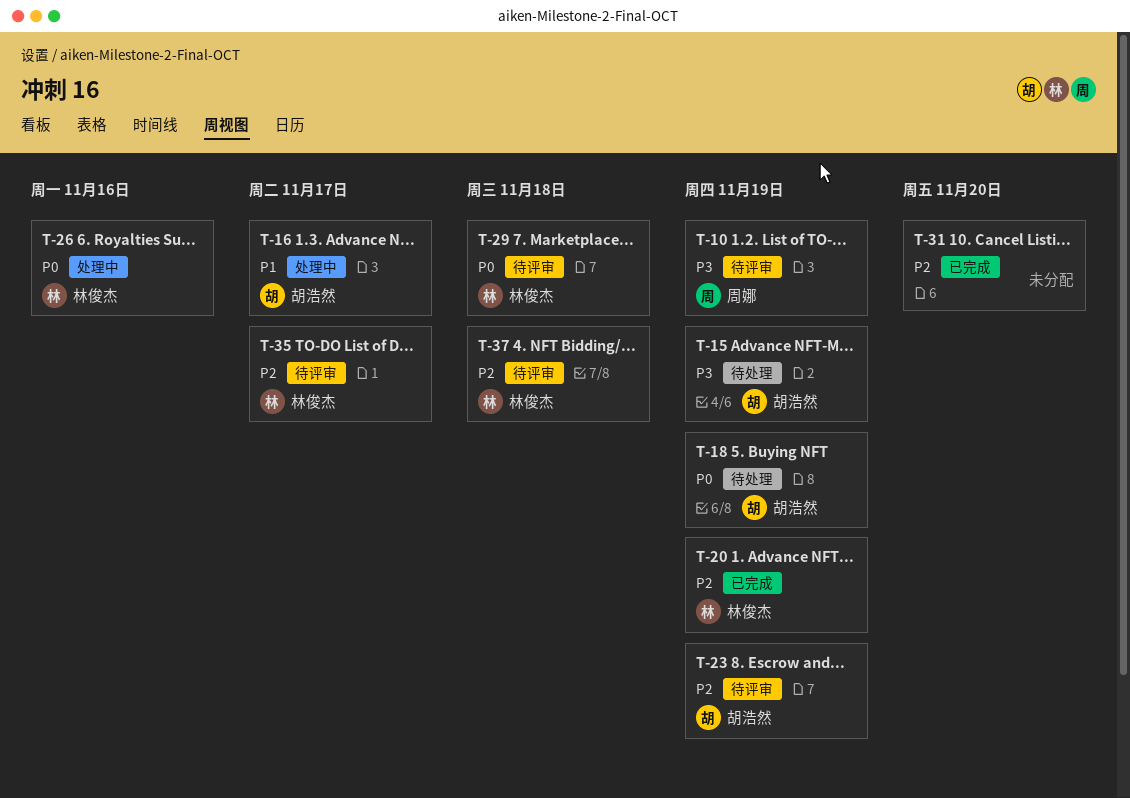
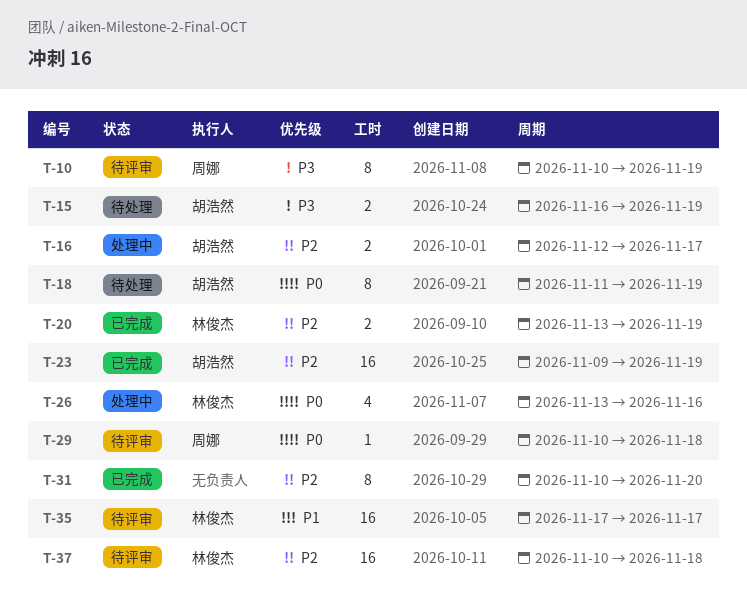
T-16, priority: P1 -> P2
T-23, status: 待评审 -> 已完成
T-29, owner: 林俊杰 -> 周娜
T-35, priority: P2 -> P1

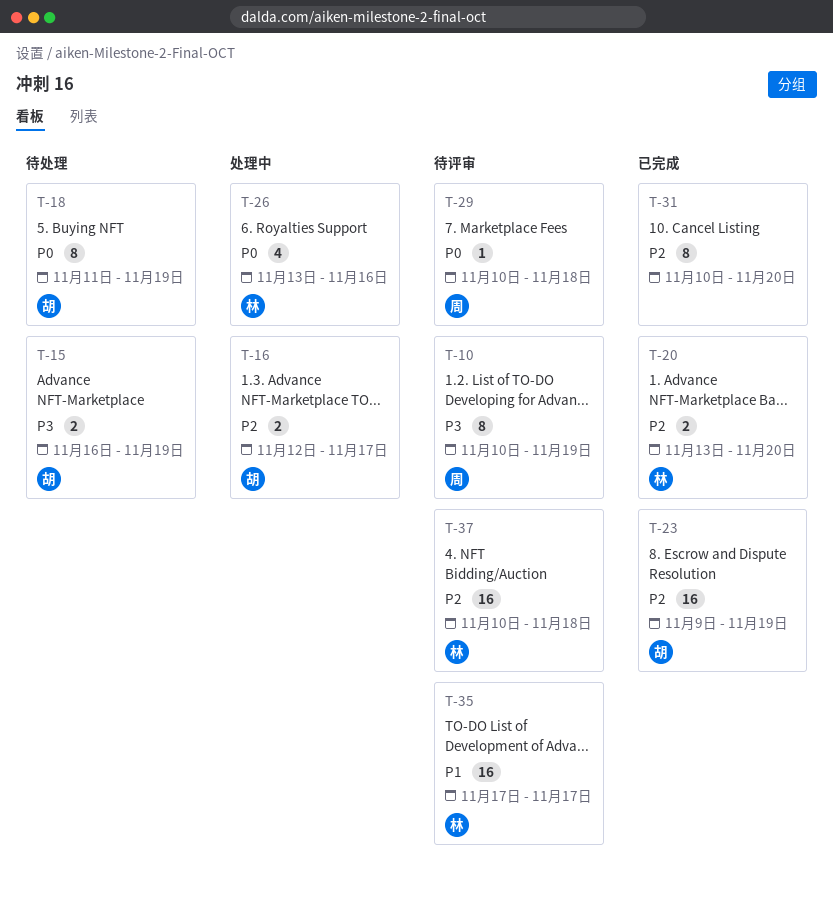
T-20, due: Nov 19 -> Nov 20

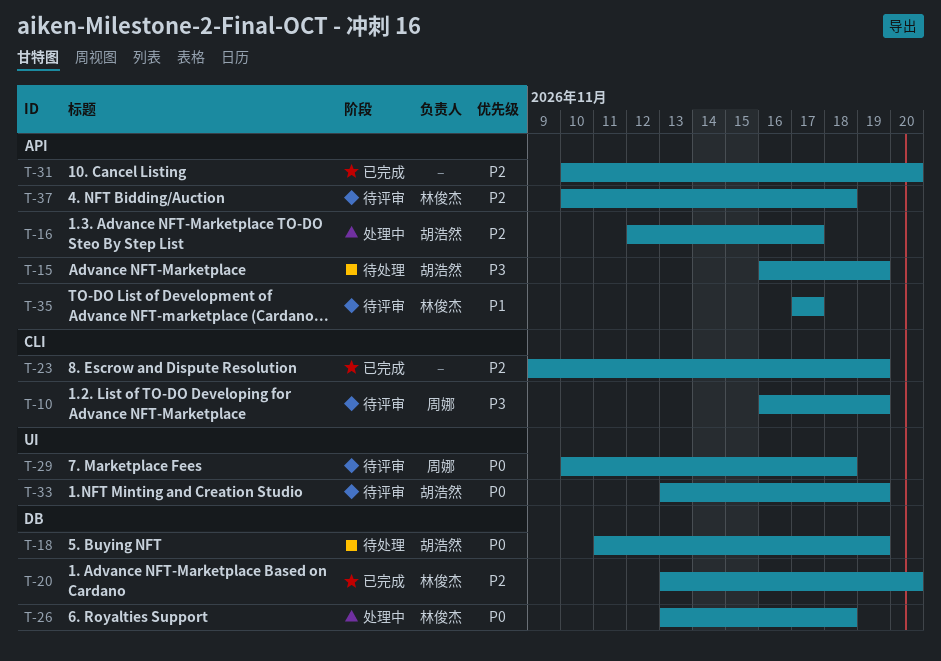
T-10, start: Nov 10 -> Nov 16
T-23, owner: 胡浩然 -> none
T-26, due: Nov 16 -> Nov 18
T-33: none -> present

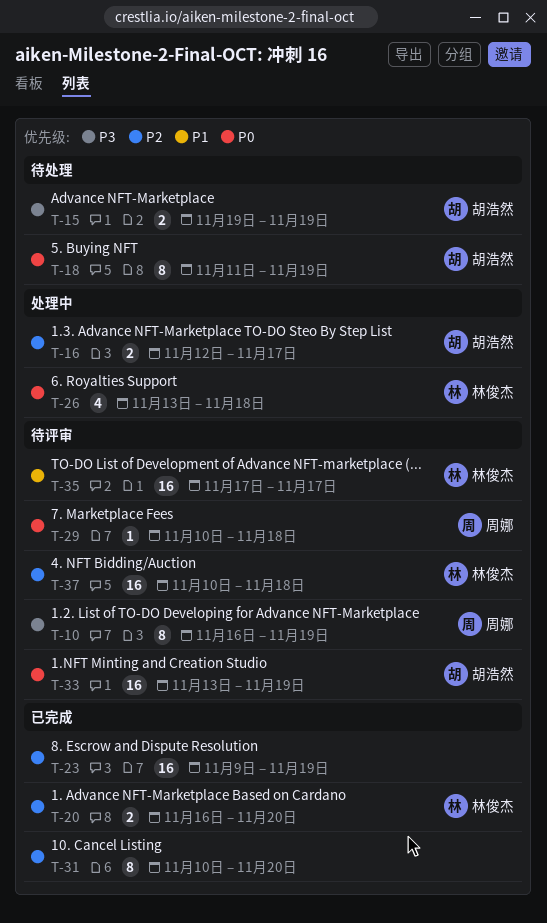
T-15, start: Nov 16 -> Nov 19
T-20, start: Nov 13 -> Nov 16

